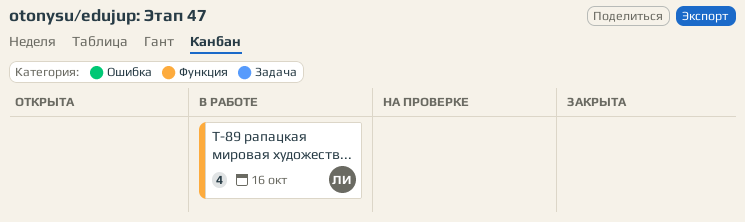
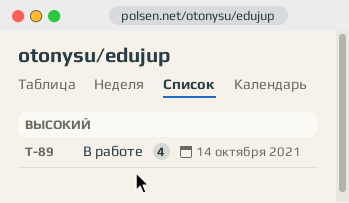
T-89, due: Oct 16 -> Oct 14

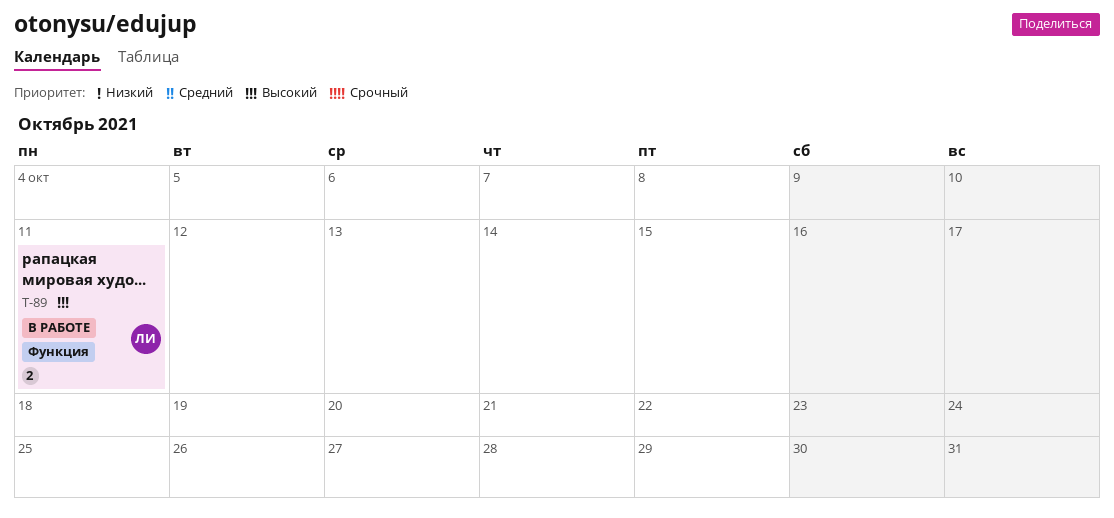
T-89, estimate: 4 -> 2
T-89, due: Oct 14 -> Oct 11

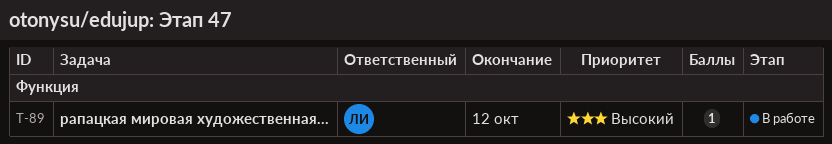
T-89, estimate: 2 -> 1
T-89, due: Oct 11 -> Oct 12

